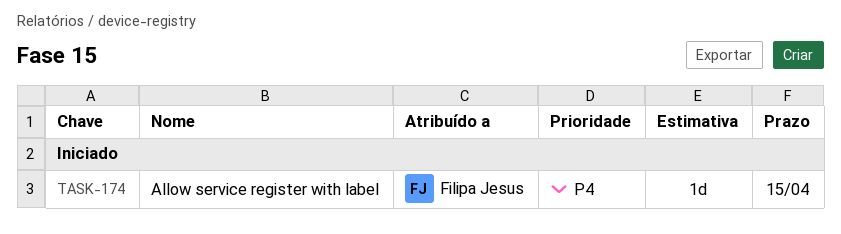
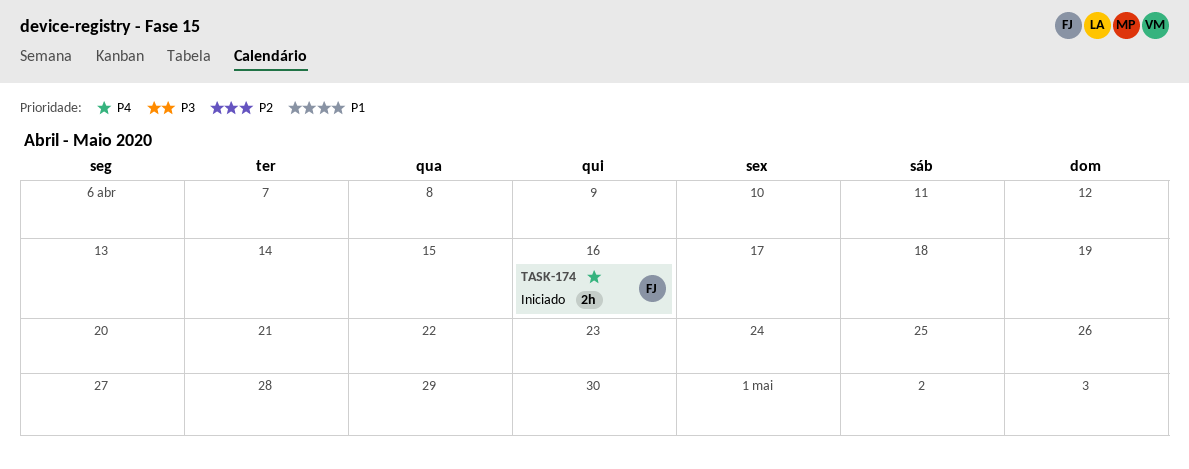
TASK-174, estimate: 1d -> 2h
TASK-174, due: Apr 15 -> Apr 16

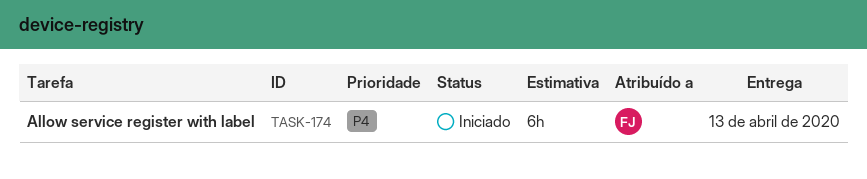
TASK-174, estimate: 2h -> 6h
TASK-174, due: Apr 16 -> Apr 13

